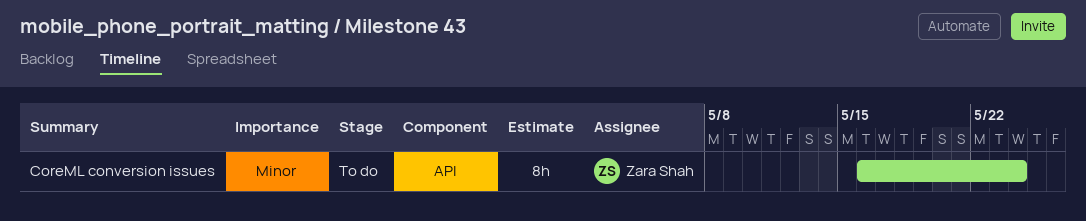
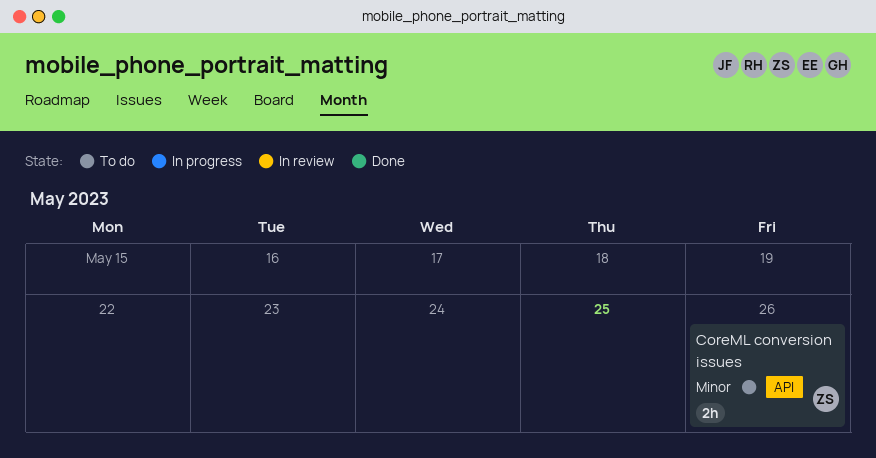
CoreML conversion issues, estimate: 8h -> 2h
CoreML conversion issues, due: May 24 -> May 26

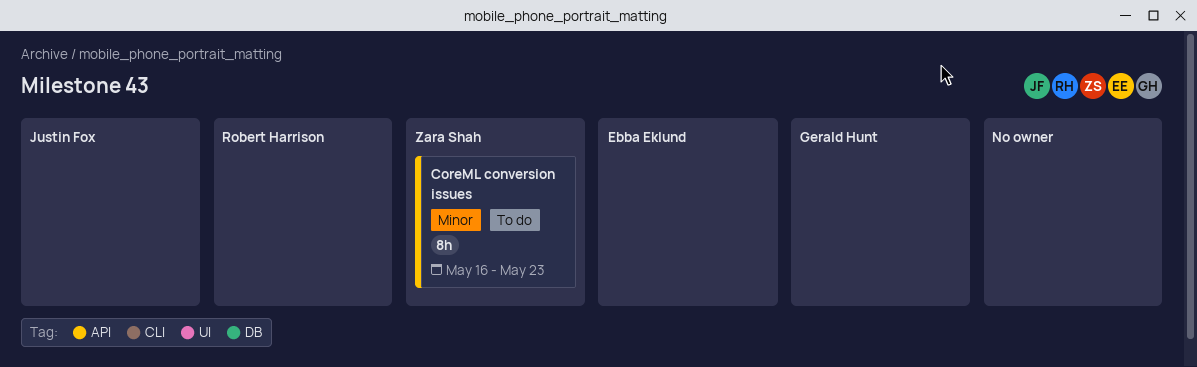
CoreML conversion issues, estimate: 2h -> 8h
CoreML conversion issues, due: May 26 -> May 23

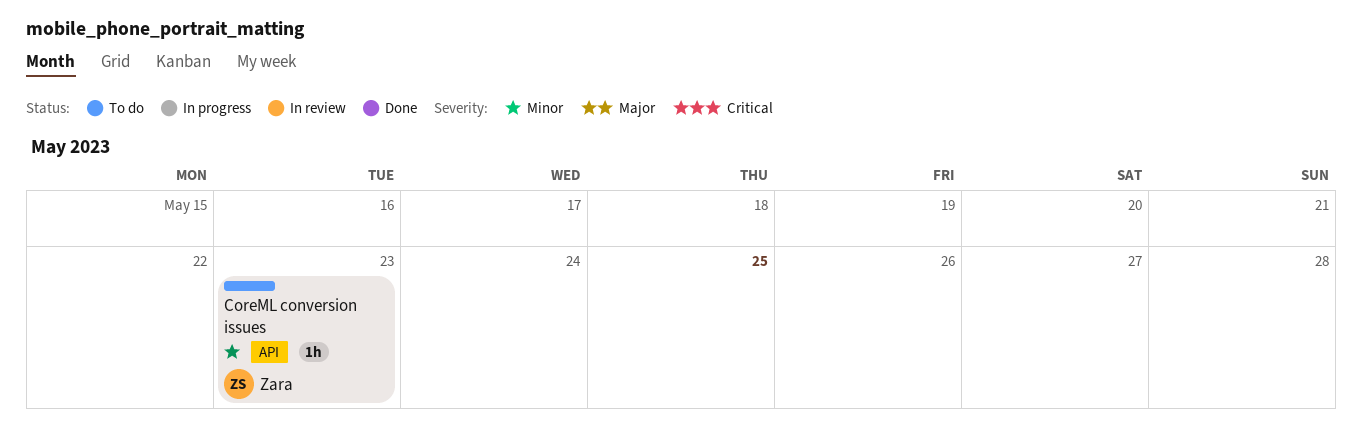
CoreML conversion issues, estimate: 8h -> 1h

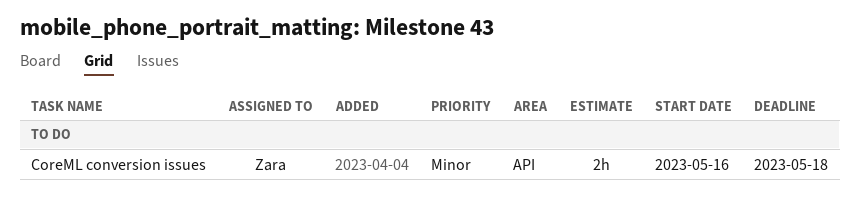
CoreML conversion issues, estimate: 1h -> 2h
CoreML conversion issues, due: May 23 -> May 18

